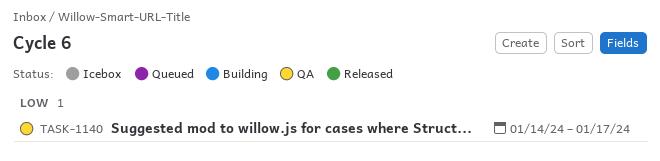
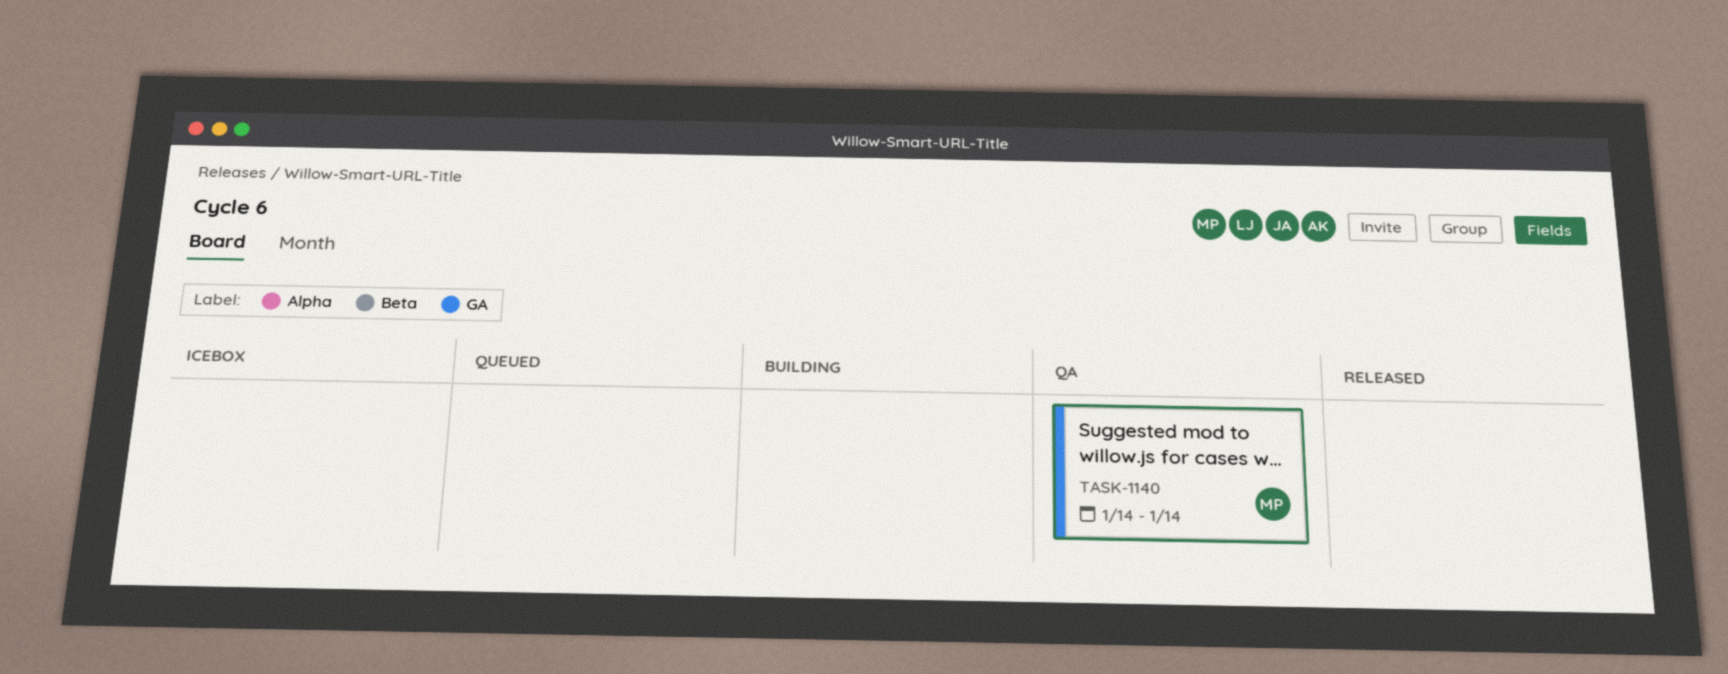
TASK-1140, due: Jan 17 -> Jan 14

